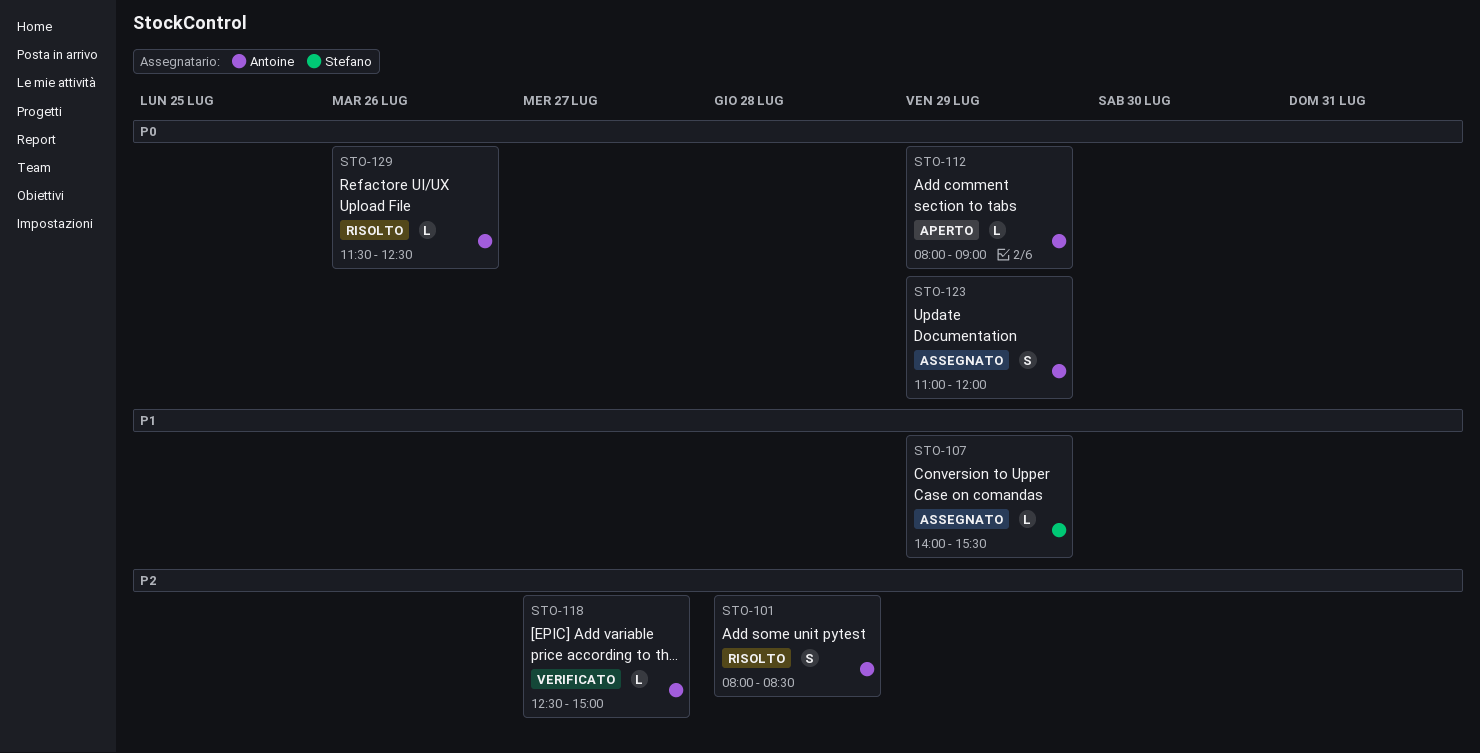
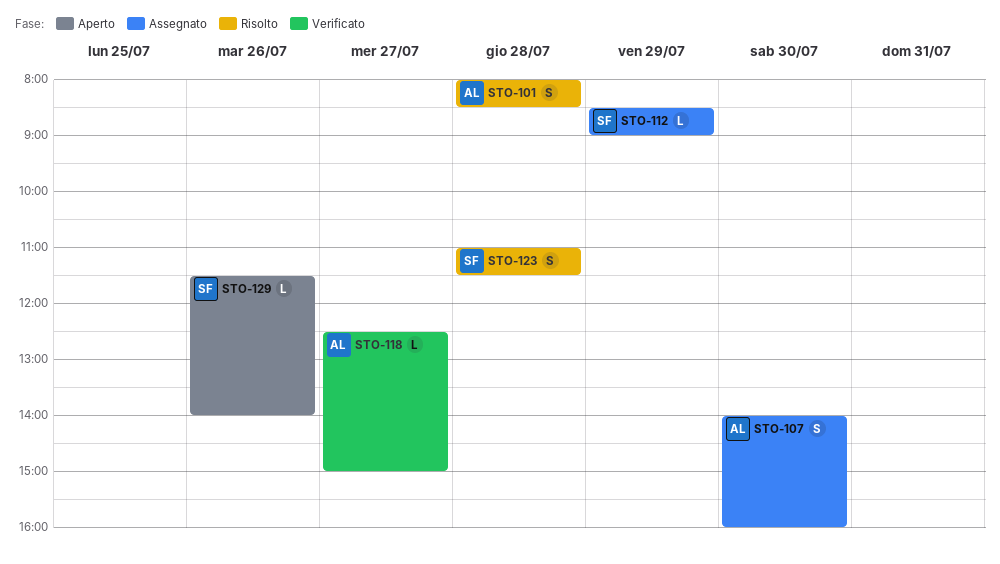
STO-107, owner: Stefano -> Antoine
STO-107, estimate: L -> S
STO-107, day: Jul 29 -> Jul 30
STO-107, ends: 15:30 -> 16:00
STO-112, status: Aperto -> Assegnato
STO-112, owner: Antoine -> Stefano
STO-112, begins: 08:00 -> 08:30
STO-123, status: Assegnato -> Risolto
STO-123, owner: Antoine -> Stefano
STO-123, day: Jul 29 -> Jul 28
STO-123, ends: 12:00 -> 11:30
STO-129, status: Risolto -> Aperto
STO-129, owner: Antoine -> Stefano
STO-129, ends: 12:30 -> 14:00

